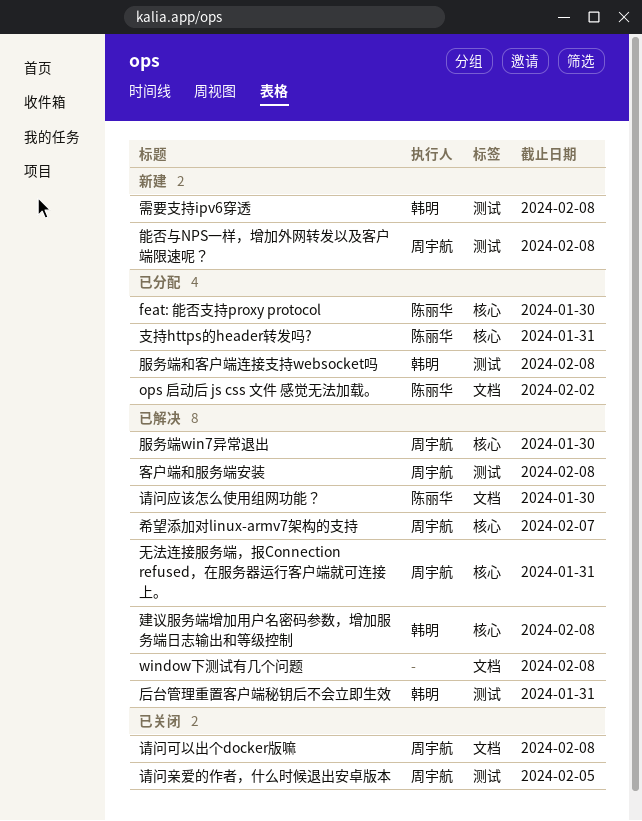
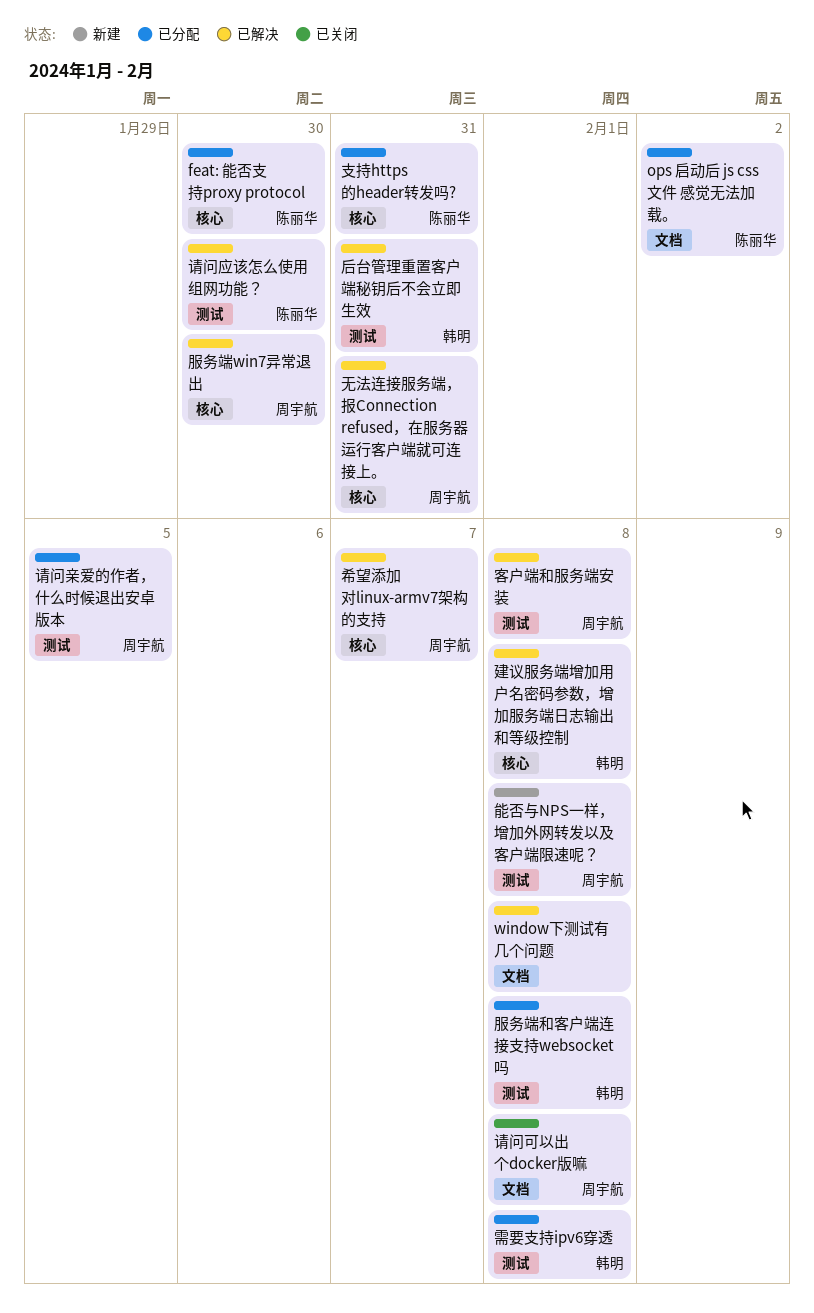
请问亲爱的作者，什么时候退出安卓版本, status: 已关闭 -> 已分配
请问应该怎么使用组网功能？, label: 文档 -> 测试
需要支持ipv6穿透, status: 新建 -> 已分配

